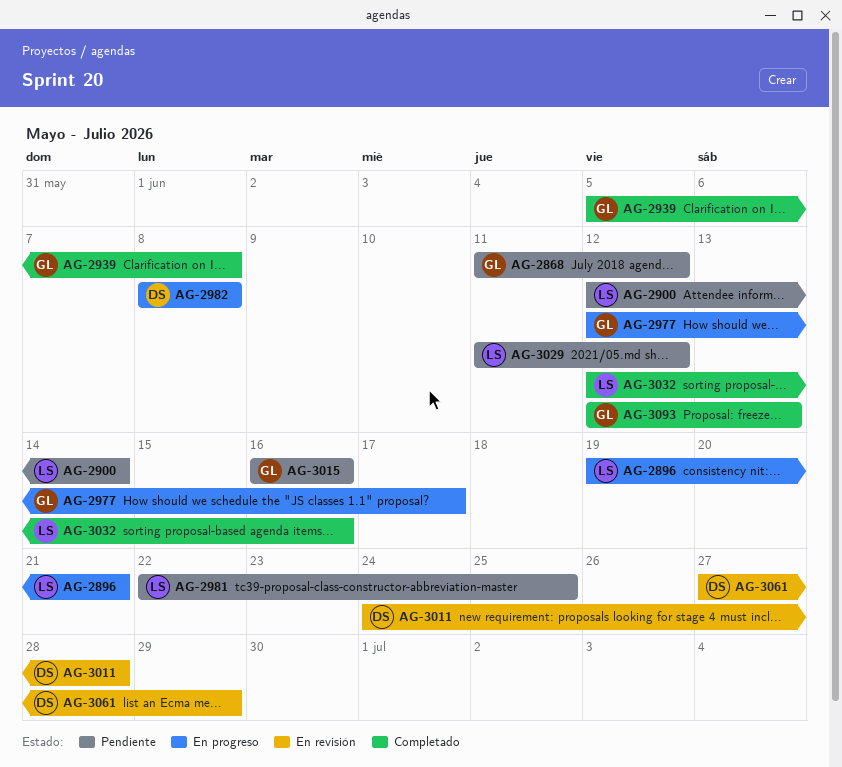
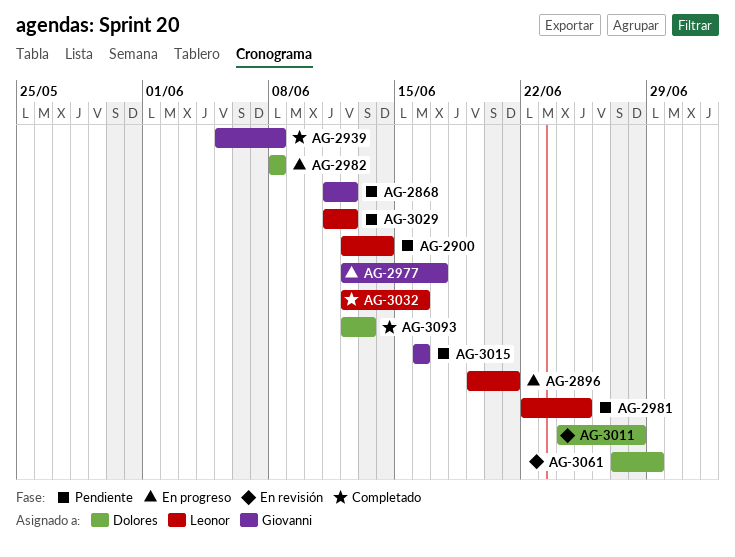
AG-3093, owner: Giovanni -> Dolores

